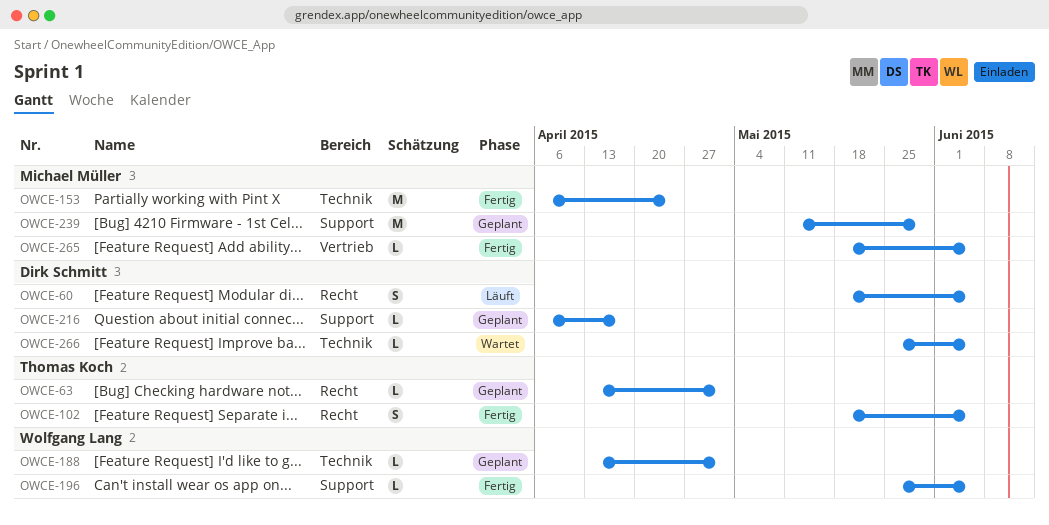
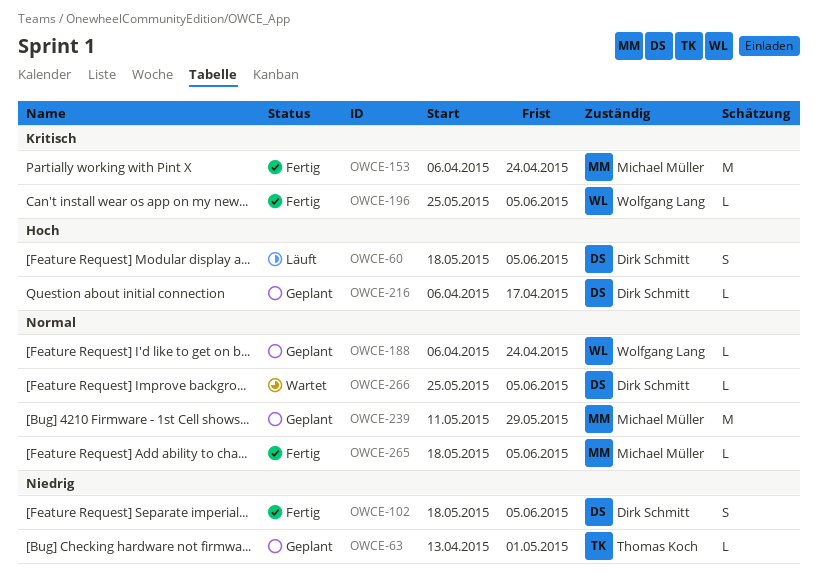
OWCE-102, owner: Thomas Koch -> Dirk Schmitt
OWCE-188, start: Apr 13 -> Apr 6
OWCE-188, due: May 1 -> Apr 24

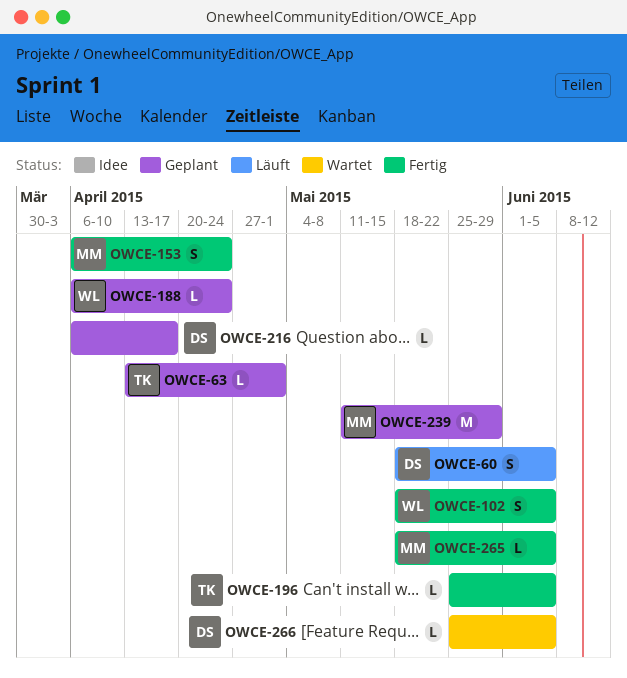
OWCE-102, owner: Dirk Schmitt -> Wolfgang Lang
OWCE-153, estimate: M -> S
OWCE-196, owner: Wolfgang Lang -> Thomas Koch

